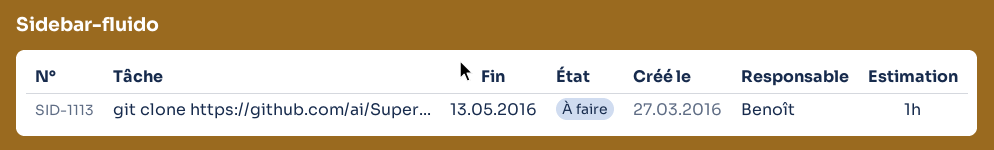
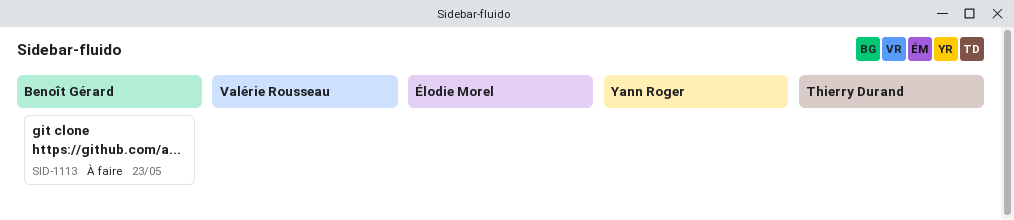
SID-1113, due: May 13 -> May 23

